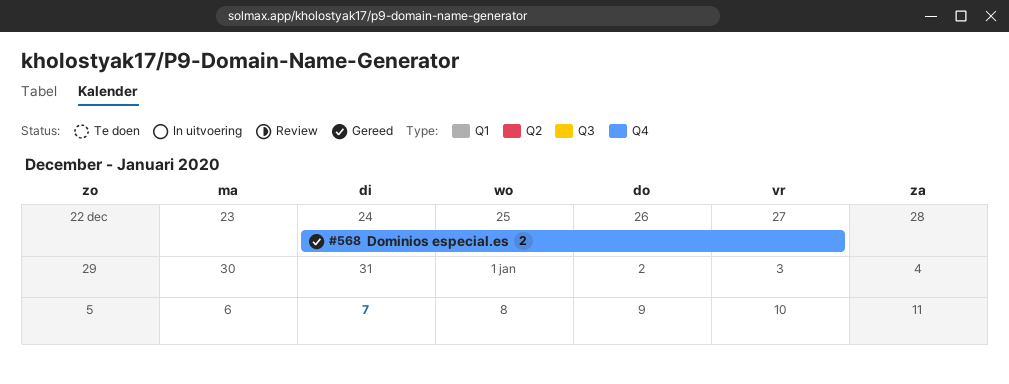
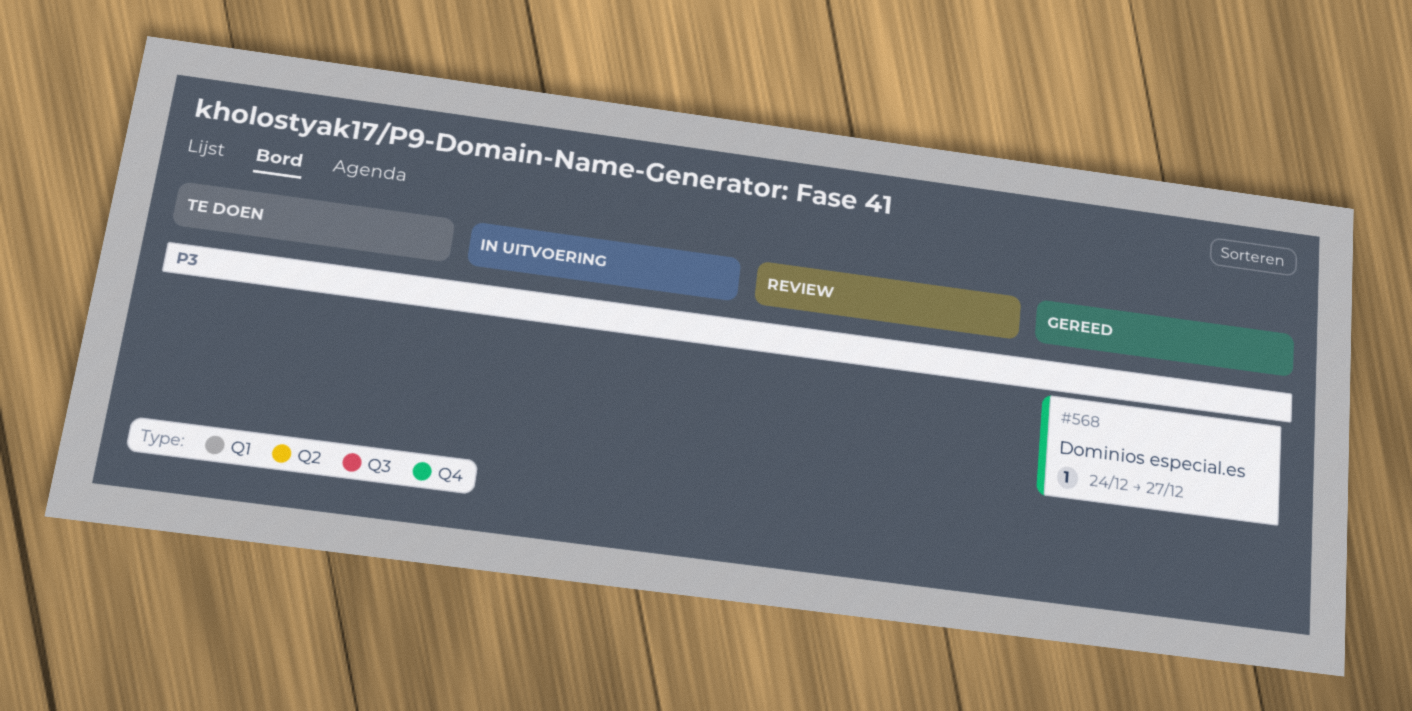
#568, estimate: 2 -> 1

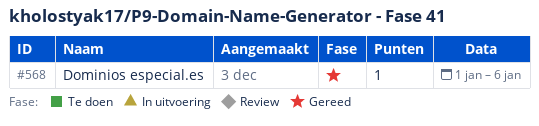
#568, start: Dec 24 -> Jan 1
#568, due: Dec 27 -> Jan 6

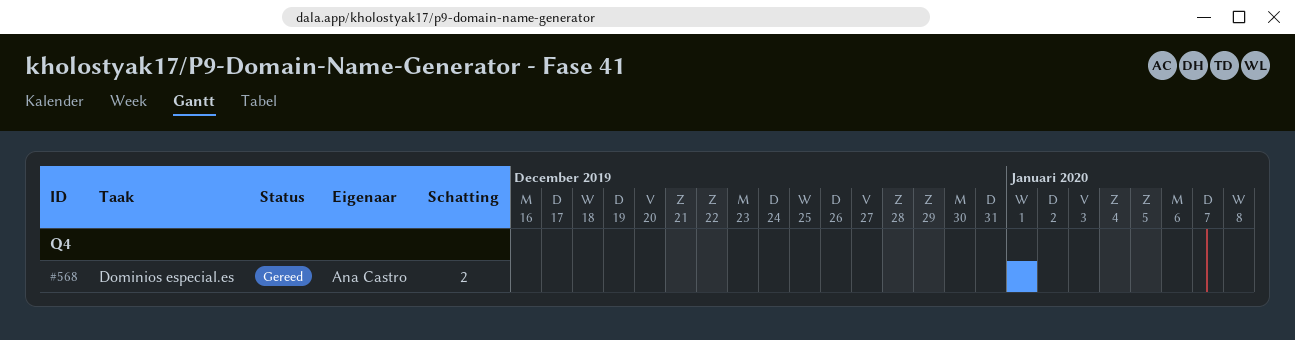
#568, estimate: 1 -> 2
#568, due: Jan 6 -> Jan 1

